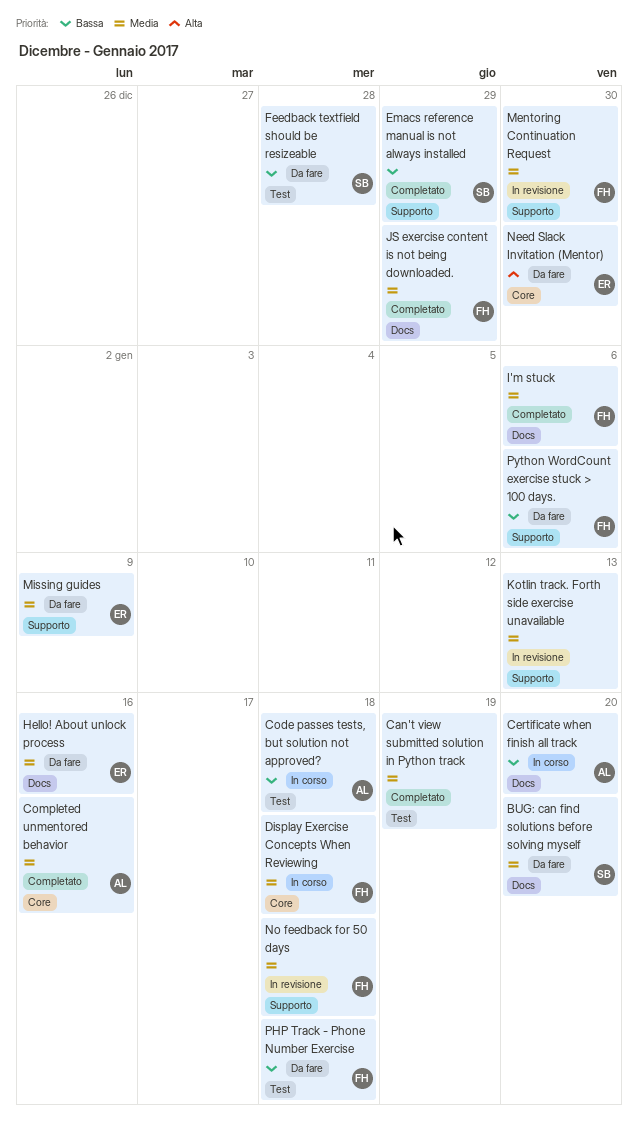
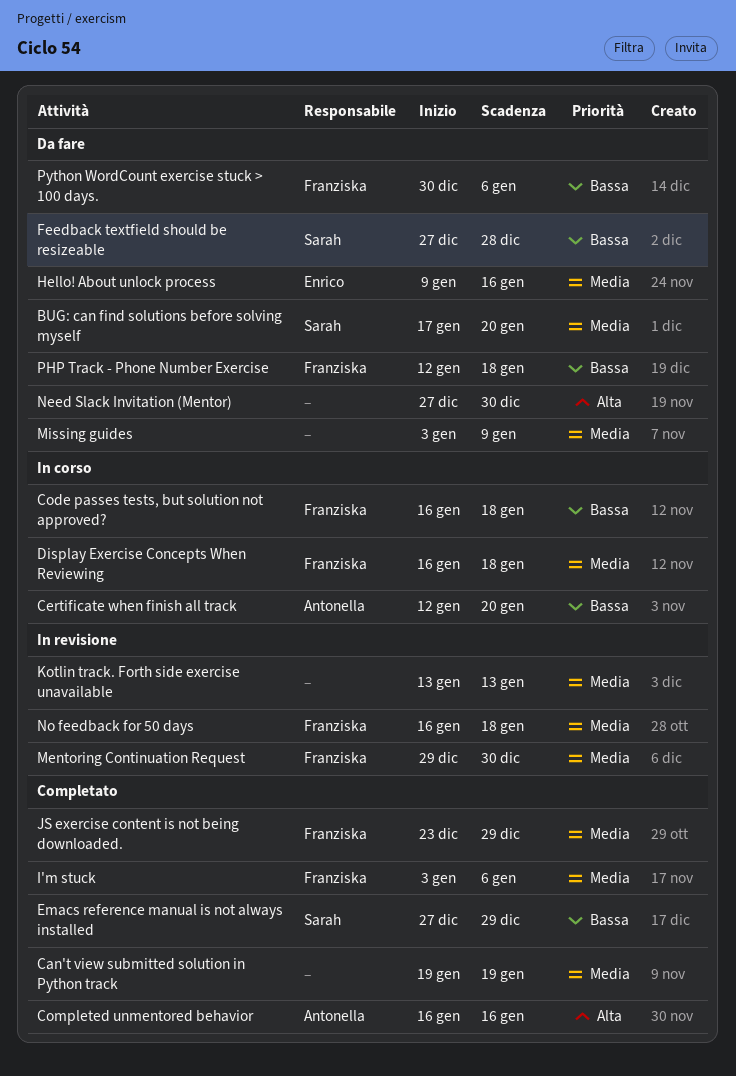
Code passes tests, but solution not approved?, owner: Antonella -> Franziska
Completed unmentored behavior, priority: Media -> Alta
Missing guides, owner: Enrico -> none
Need Slack Invitation (Mentor), owner: Enrico -> none

